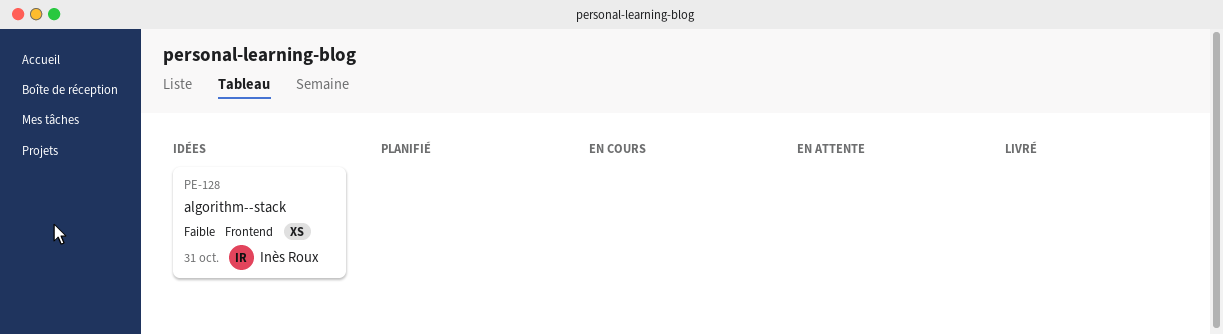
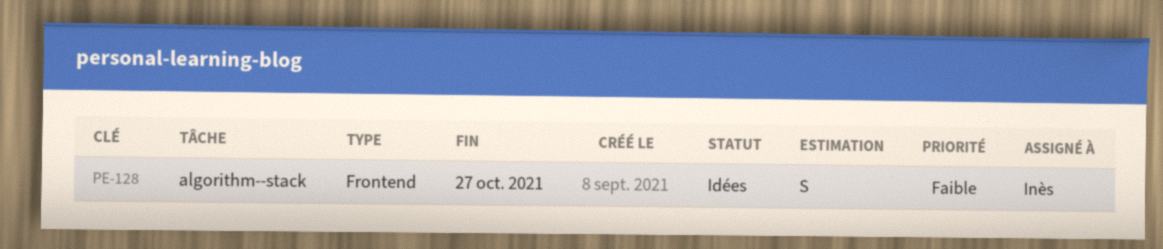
PE-128, estimate: XS -> S
PE-128, due: Oct 31 -> Oct 27

